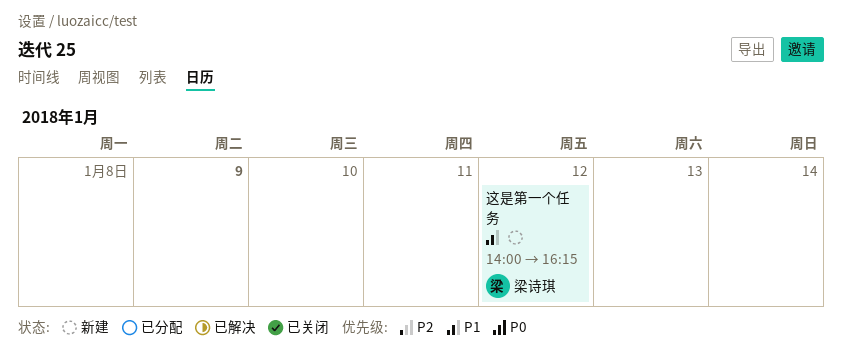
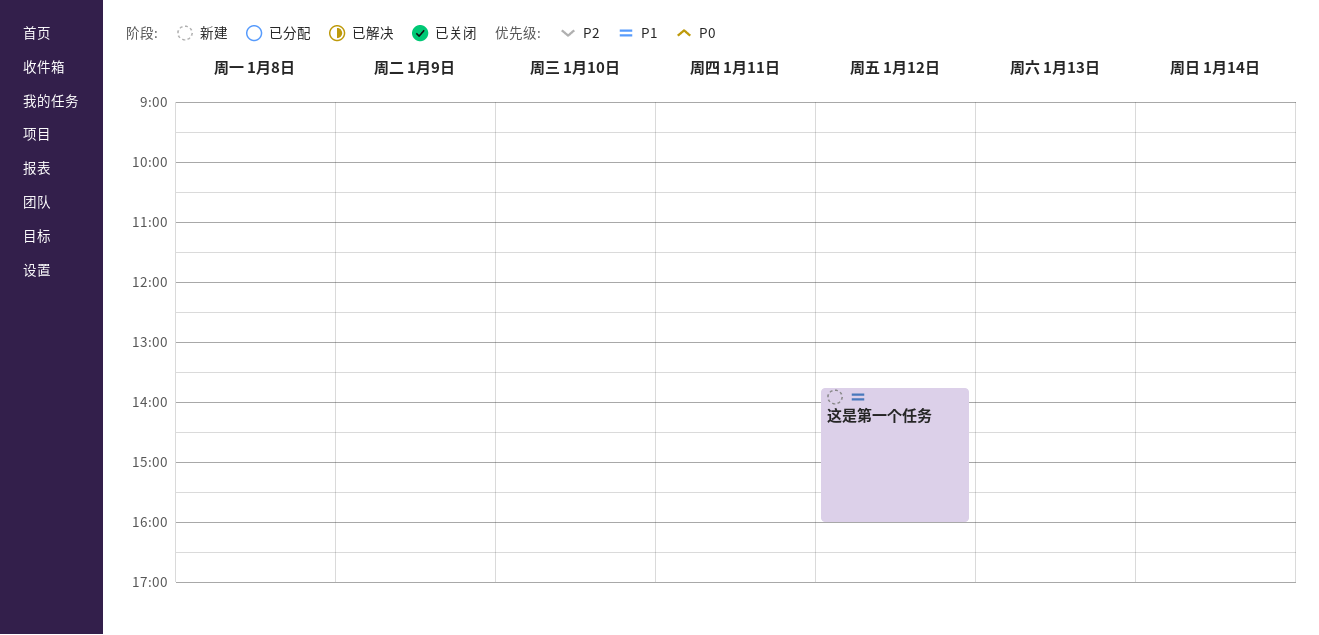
这是第一个任务, begins: 14:00 -> 13:45
这是第一个任务, ends: 16:15 -> 16:00

